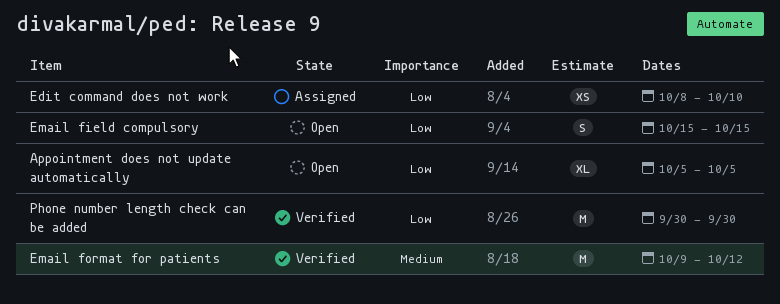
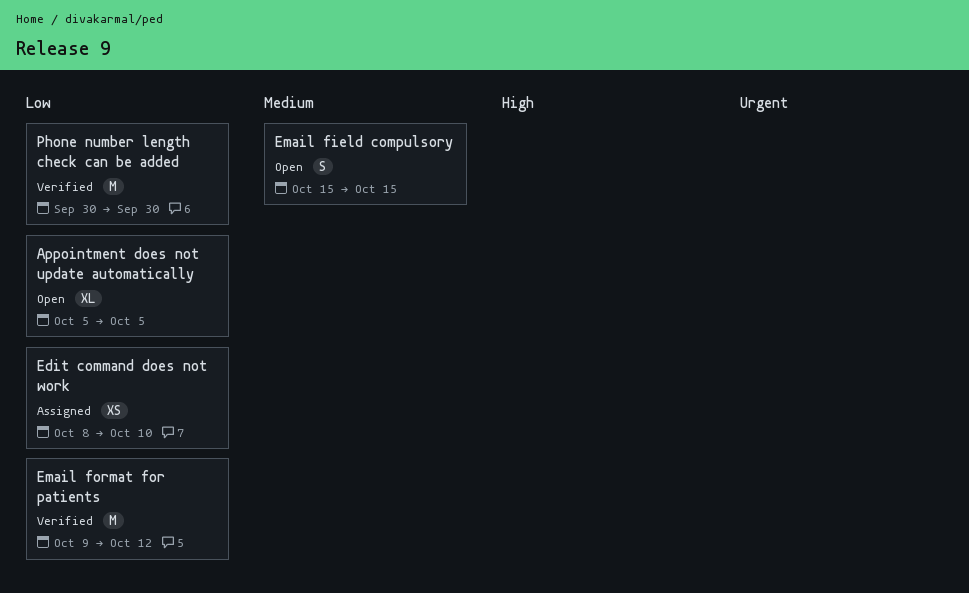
Email field compulsory, priority: Low -> Medium
Email format for patients, priority: Medium -> Low

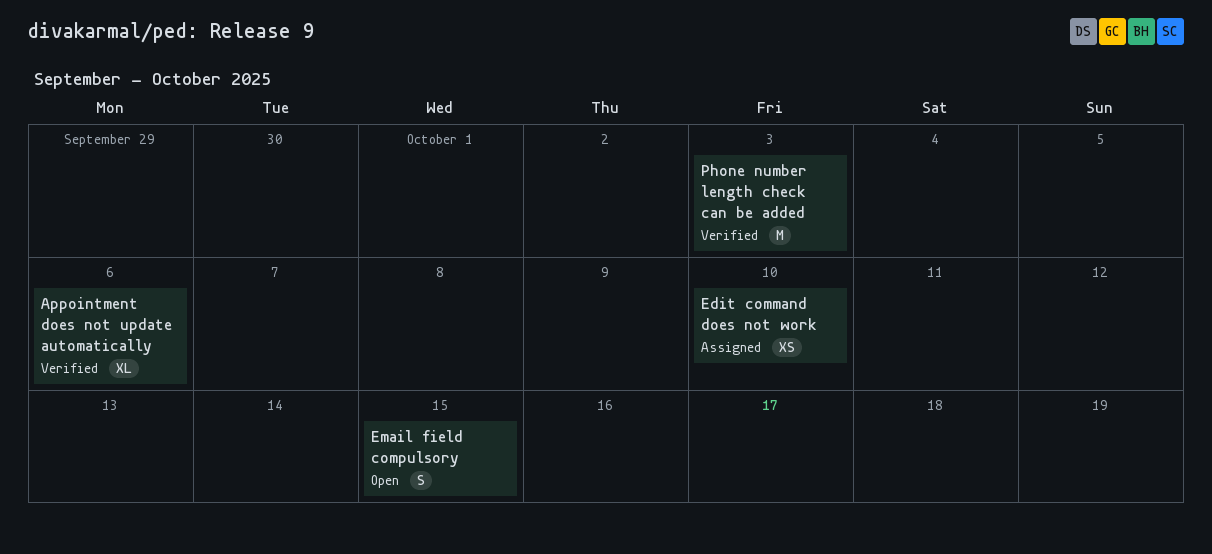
Appointment does not update automatically, status: Open -> Verified
Appointment does not update automatically, due: Oct 5 -> Oct 6
Email format for patients: present -> none
Phone number length check can be added, due: Sep 30 -> Oct 3

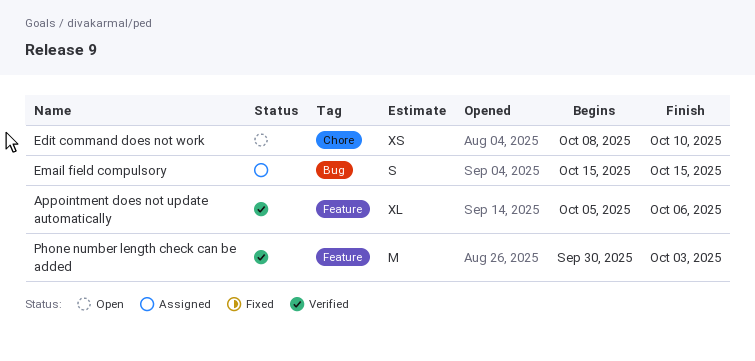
Edit command does not work, status: Assigned -> Open
Email field compulsory, status: Open -> Assigned

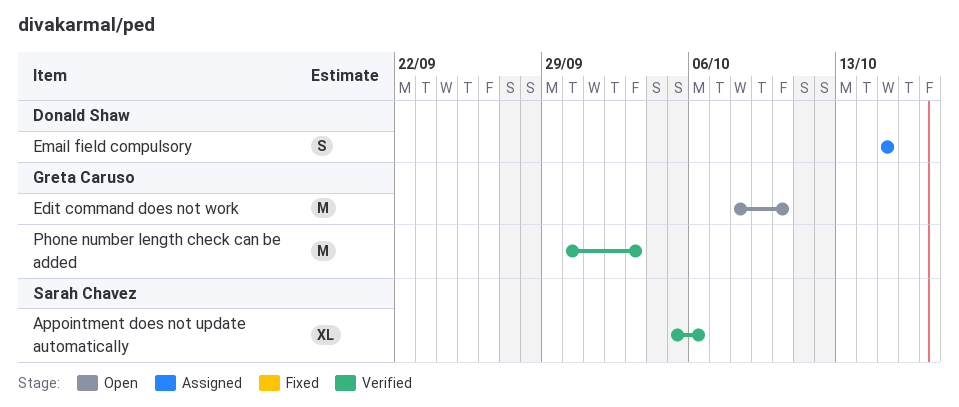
Edit command does not work, estimate: XS -> M

